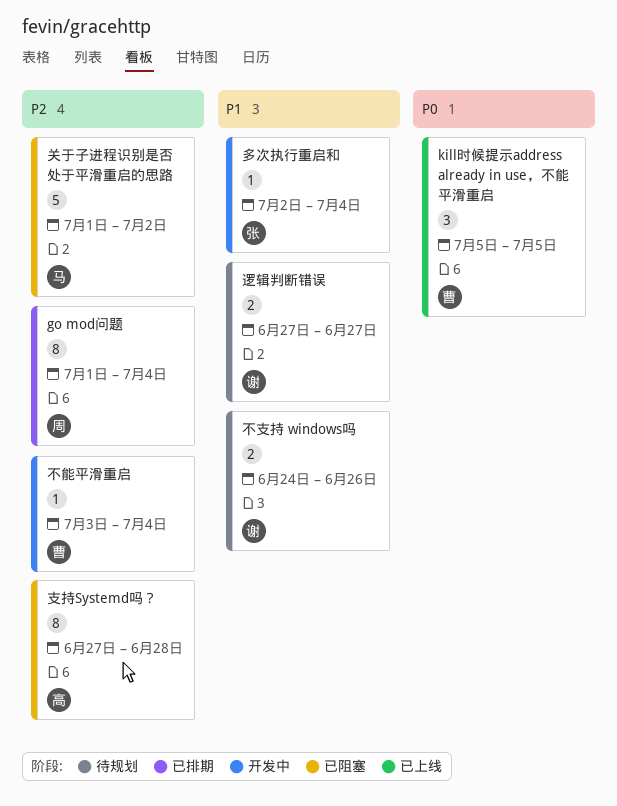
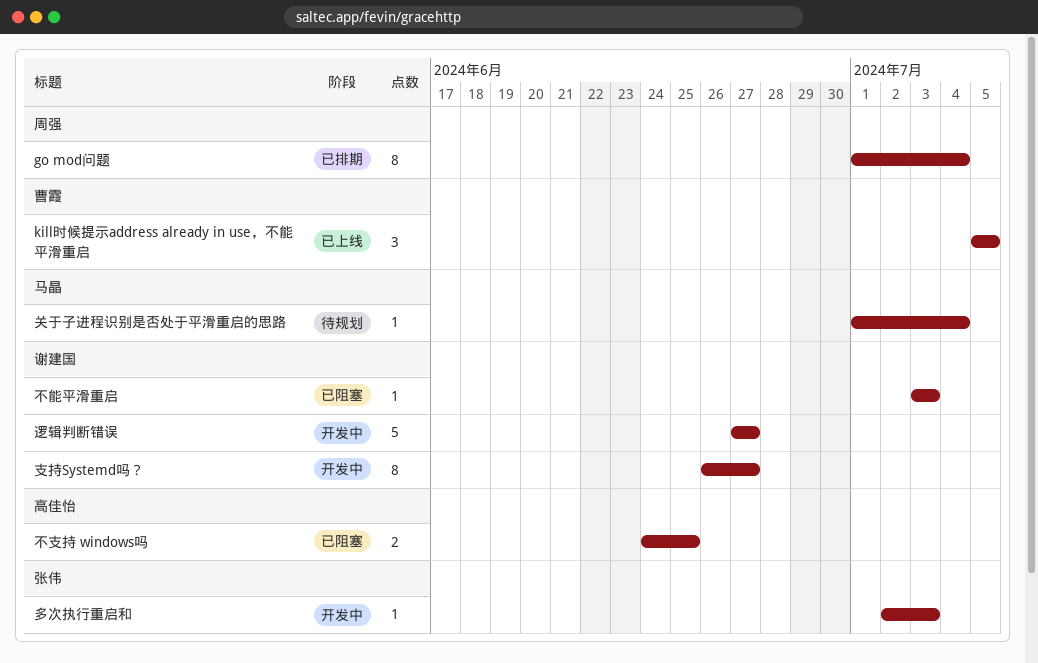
不支持 windows吗, status: 待规划 -> 已阻塞
不支持 windows吗, owner: 谢建国 -> 高佳怡
不支持 windows吗, due: Jun 26 -> Jun 25
不能平滑重启, status: 开发中 -> 已阻塞
不能平滑重启, owner: 曹霞 -> 谢建国
不能平滑重启, due: Jul 4 -> Jul 3
关于子进程识别是否处于平滑重启的思路, status: 已阻塞 -> 待规划
关于子进程识别是否处于平滑重启的思路, estimate: 5 -> 1
关于子进程识别是否处于平滑重启的思路, due: Jul 2 -> Jul 4
多次执行重启和, due: Jul 4 -> Jul 3
支持Systemd吗？, status: 已阻塞 -> 开发中
支持Systemd吗？, owner: 高佳怡 -> 谢建国
支持Systemd吗？, start: Jun 27 -> Jun 26
支持Systemd吗？, due: Jun 28 -> Jun 27
逻辑判断错误, status: 待规划 -> 开发中
逻辑判断错误, estimate: 2 -> 5

